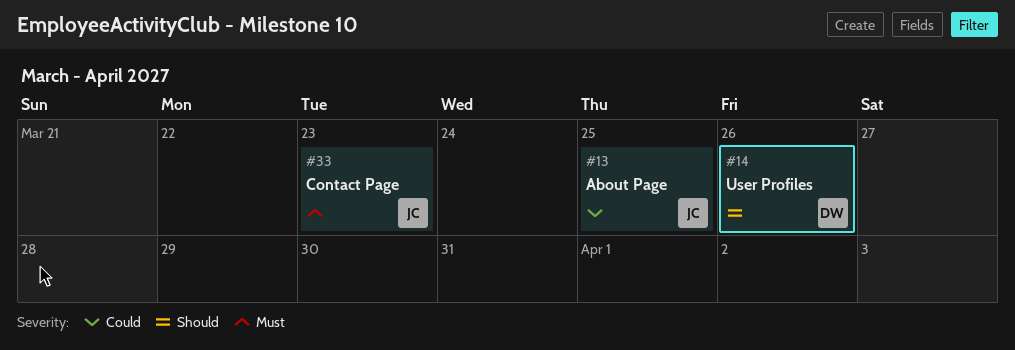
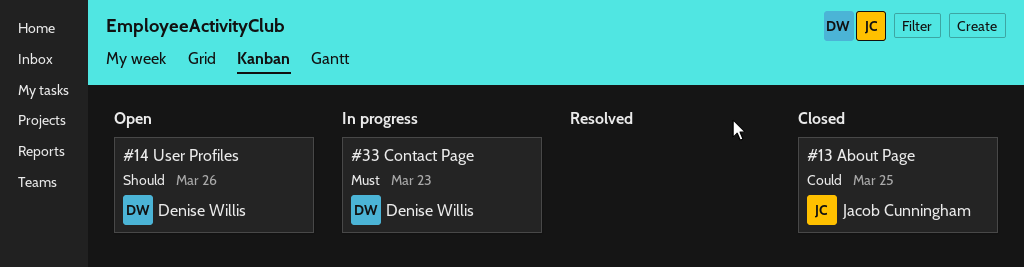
#33, owner: Jacob Cunningham -> Denise Willis

